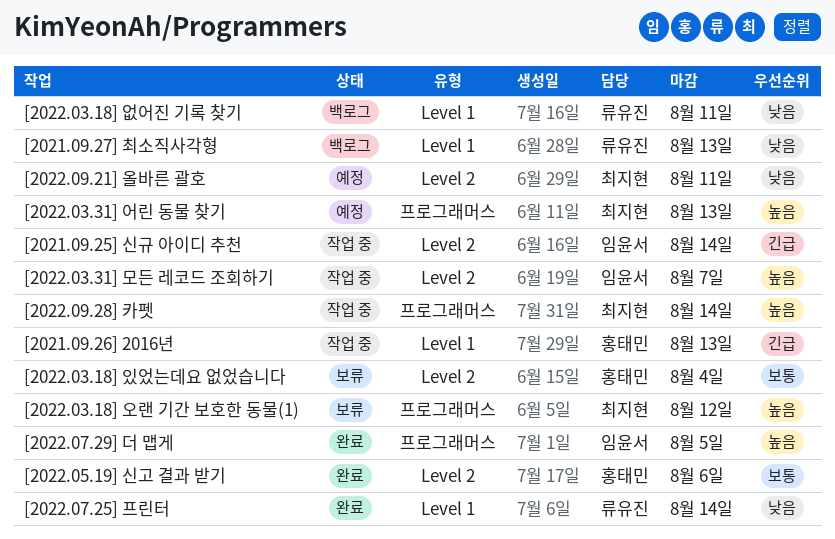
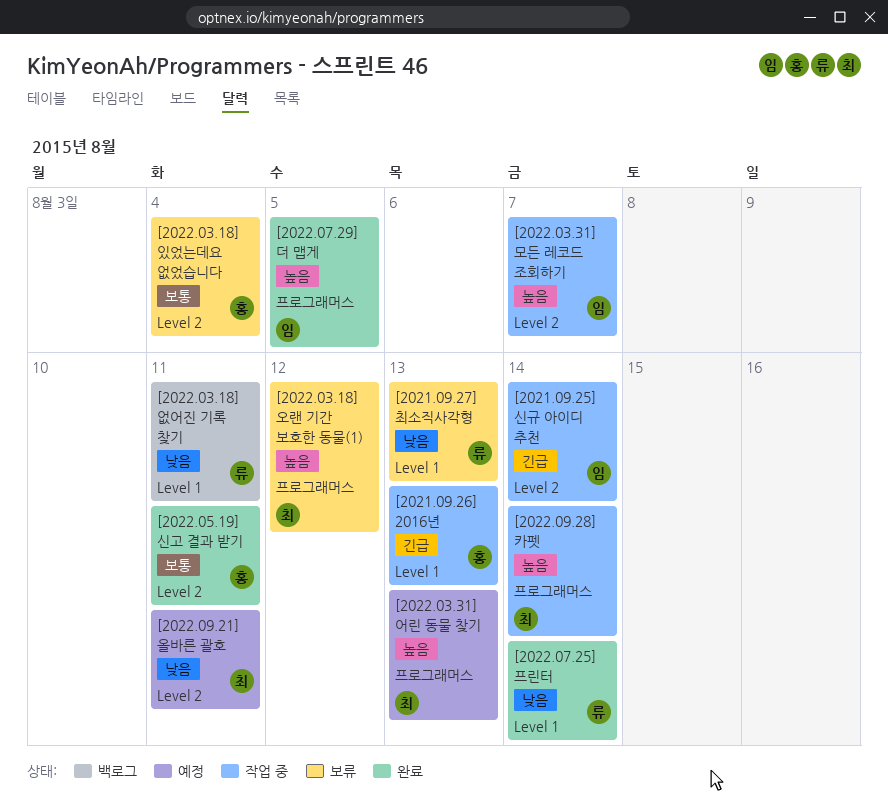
[2021.09.27] 최소직사각형, status: 백로그 -> 보류
[2022.05.19] 신고 결과 받기, due: Aug 6 -> Aug 11

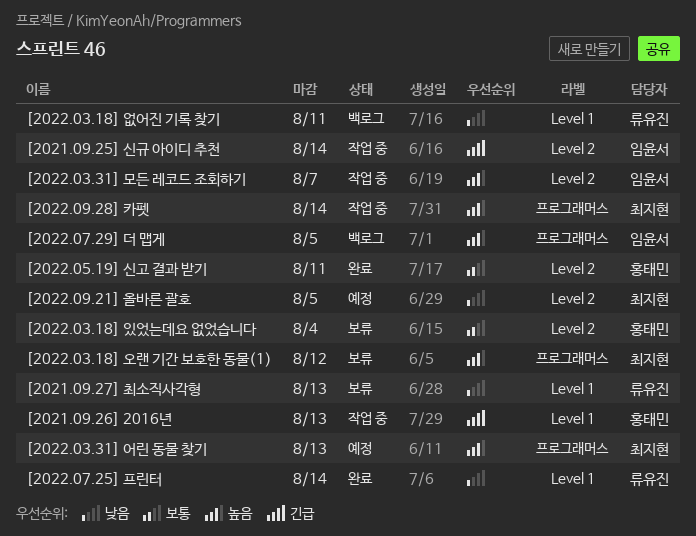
[2022.07.29] 더 맵게, status: 완료 -> 백로그
[2022.09.21] 올바른 괄호, due: Aug 11 -> Aug 5

